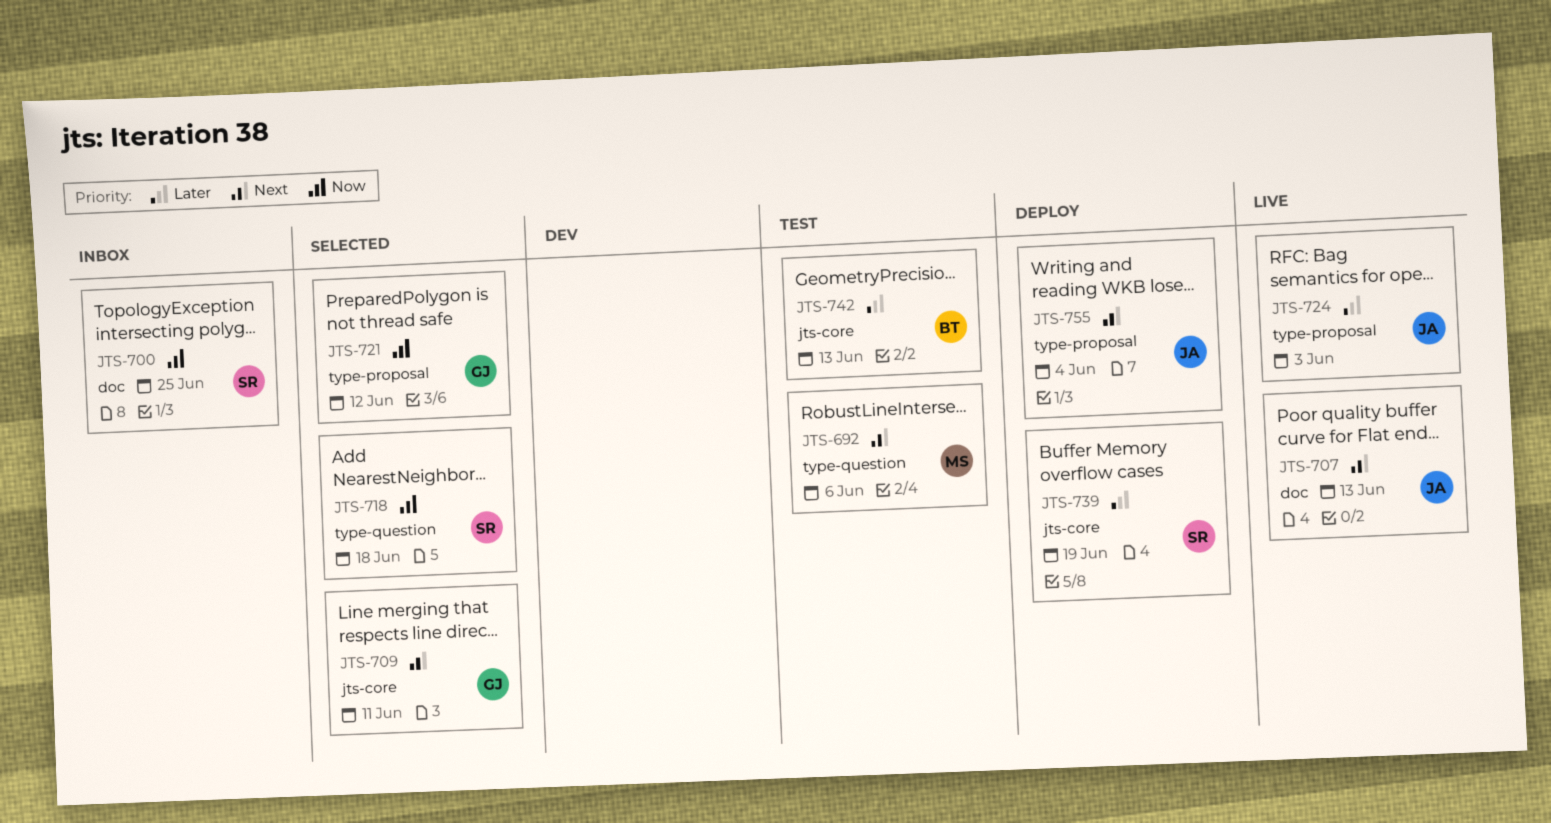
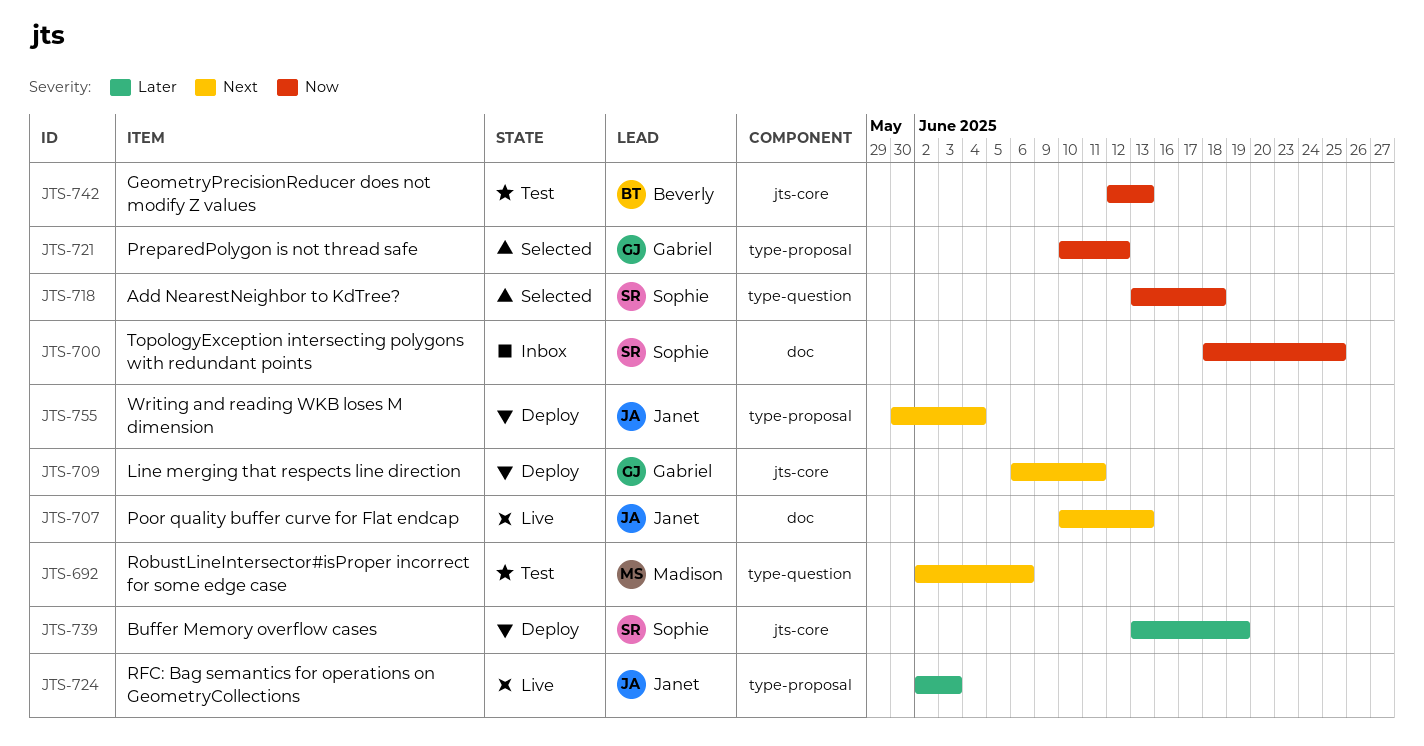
JTS-709, status: Selected -> Deploy
JTS-742, priority: Later -> Now

